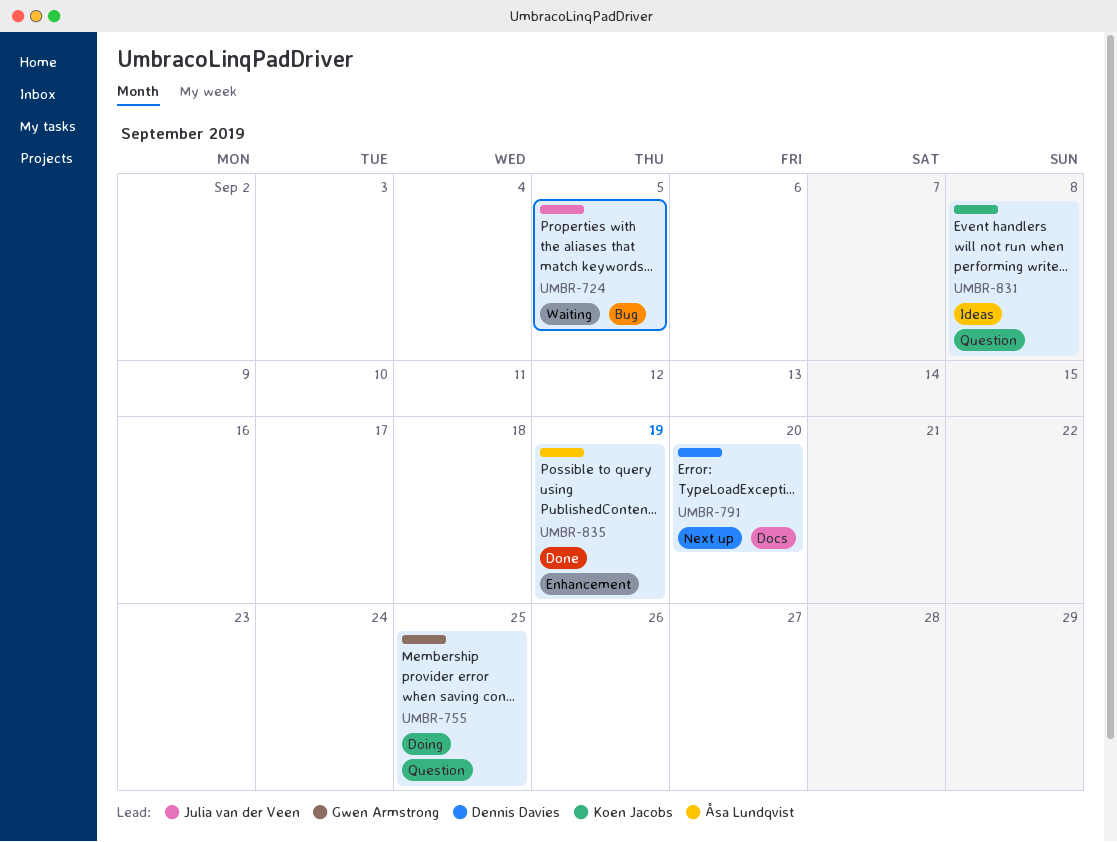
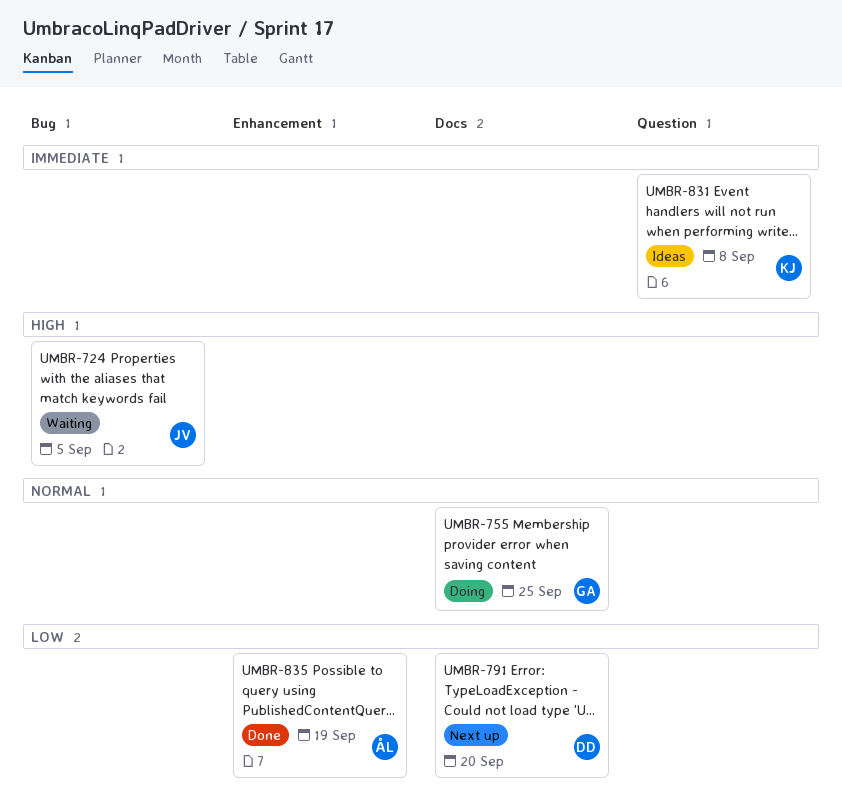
UMBR-755, label: Question -> Docs

